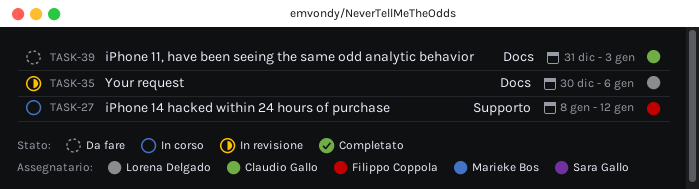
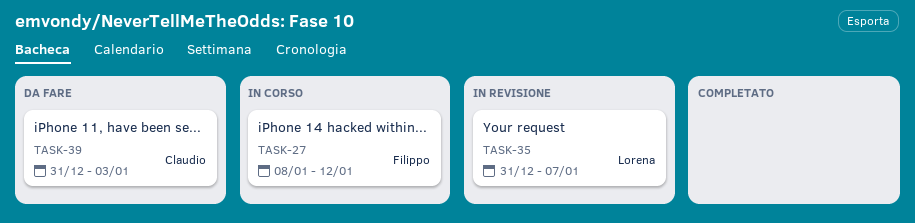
TASK-35, start: Dec 30 -> Dec 31
TASK-35, due: Jan 6 -> Jan 7

